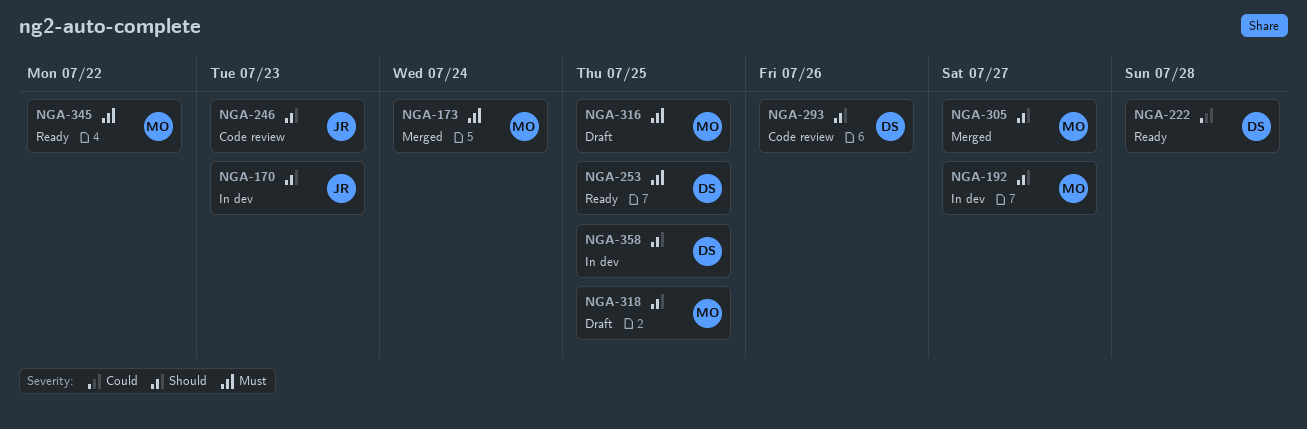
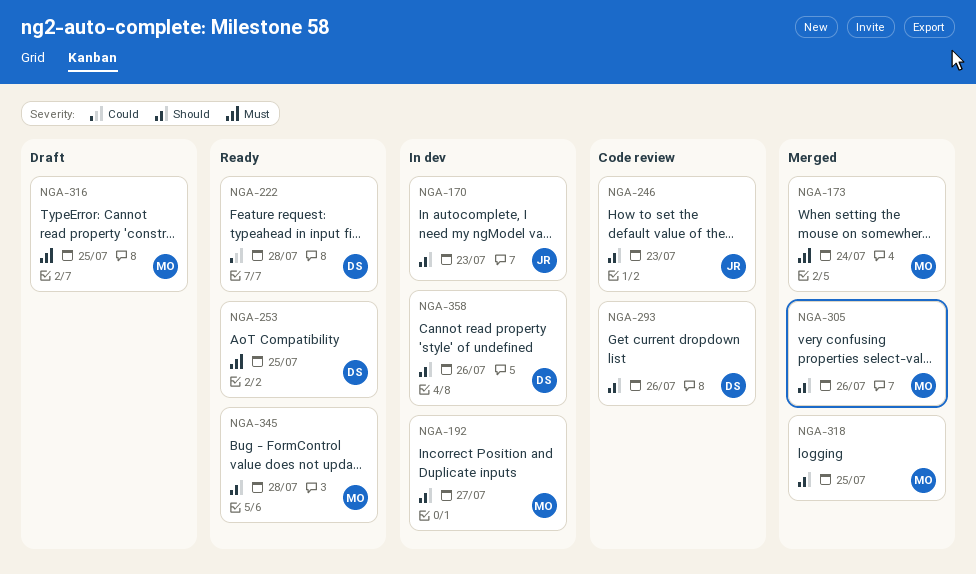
NGA-305, due: Jul 27 -> Jul 26
NGA-318, status: Draft -> Merged
NGA-345, priority: Must -> Should
NGA-345, due: Jul 22 -> Jul 28
NGA-358, due: Jul 25 -> Jul 26

